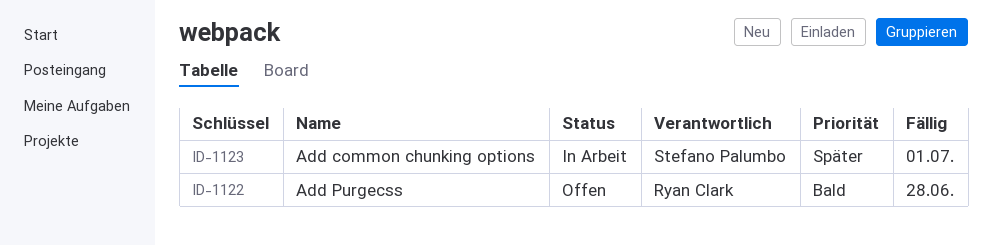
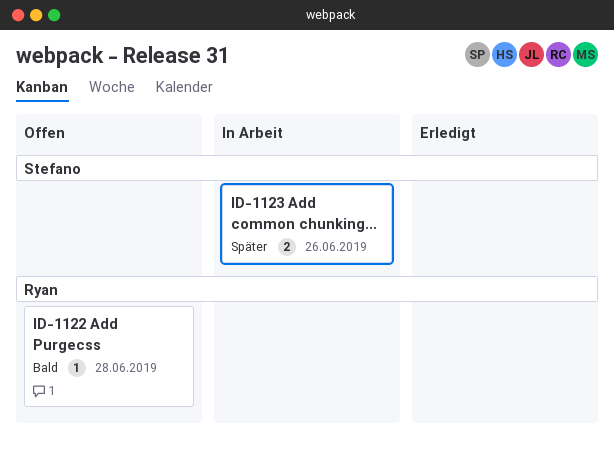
ID-1123, due: Jul 1 -> Jun 26

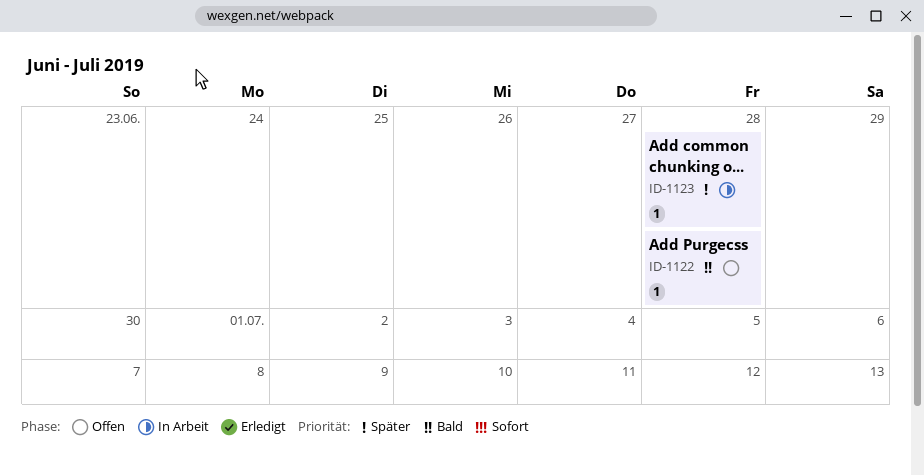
ID-1123, estimate: 2 -> 1
ID-1123, due: Jun 26 -> Jun 28

